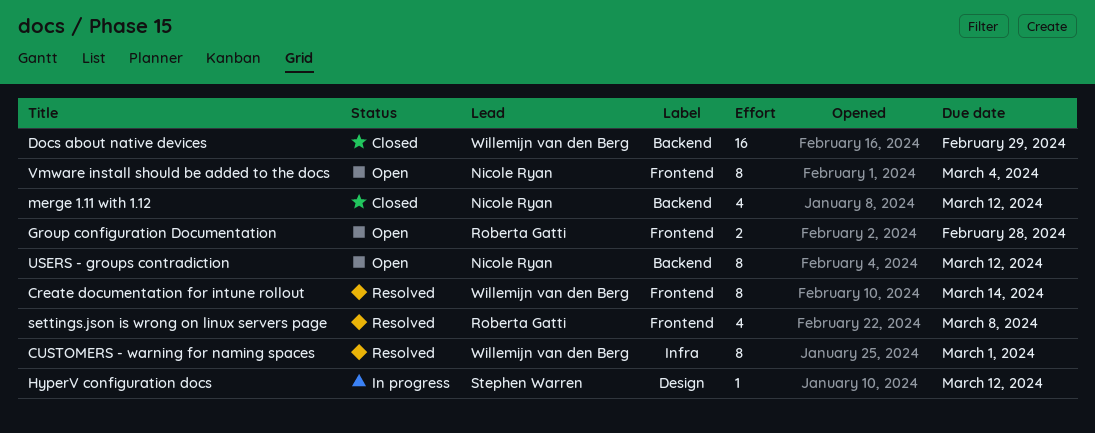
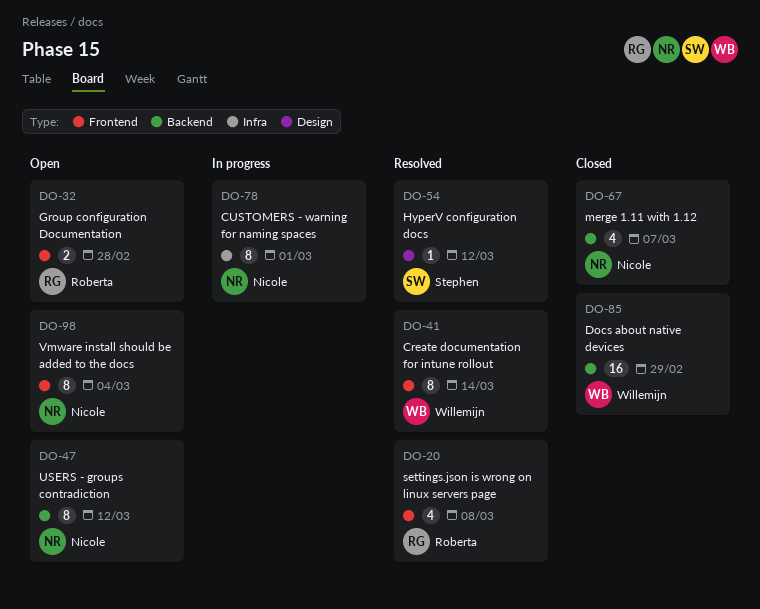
CUSTOMERS - warning for naming spaces, status: Resolved -> In progress
CUSTOMERS - warning for naming spaces, owner: Willemijn van den Berg -> Nicole Ryan
HyperV configuration docs, status: In progress -> Resolved
merge 1.11 with 1.12, due: Mar 12 -> Mar 7

